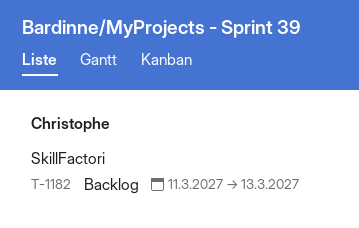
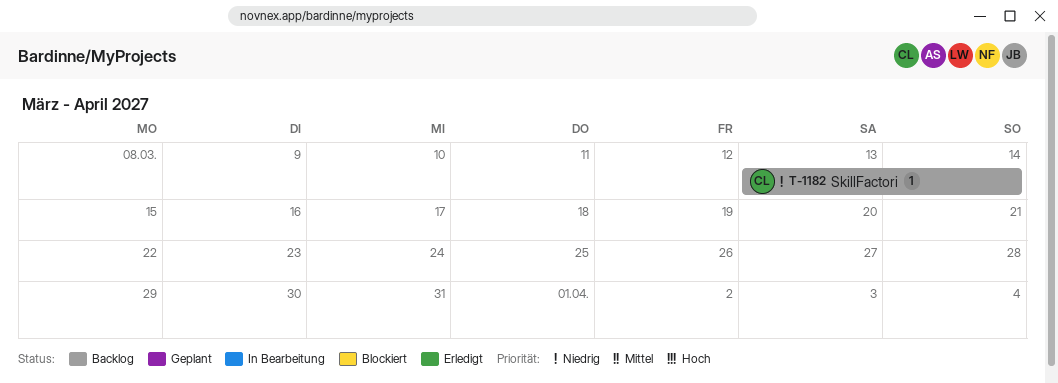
T-1182, start: Mar 11 -> Mar 13
T-1182, due: Mar 13 -> Mar 14

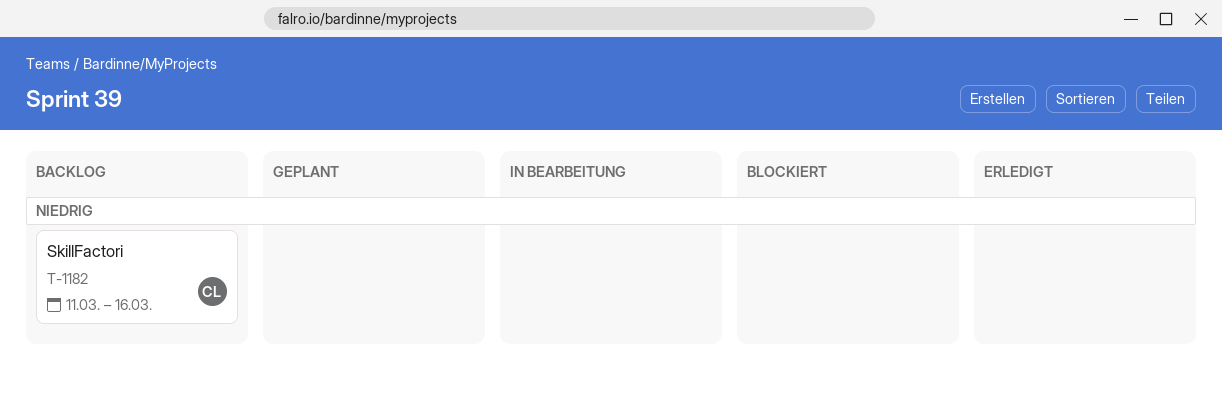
T-1182, start: Mar 13 -> Mar 11
T-1182, due: Mar 14 -> Mar 16

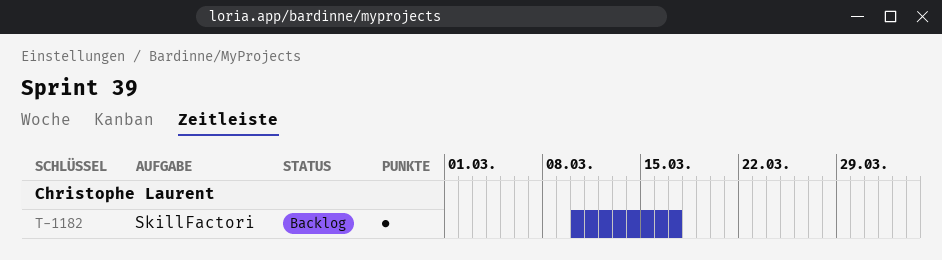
T-1182, start: Mar 11 -> Mar 10
T-1182, due: Mar 16 -> Mar 17

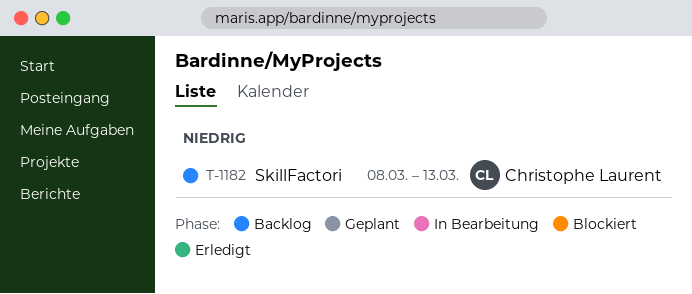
T-1182, start: Mar 10 -> Mar 8
T-1182, due: Mar 17 -> Mar 13

